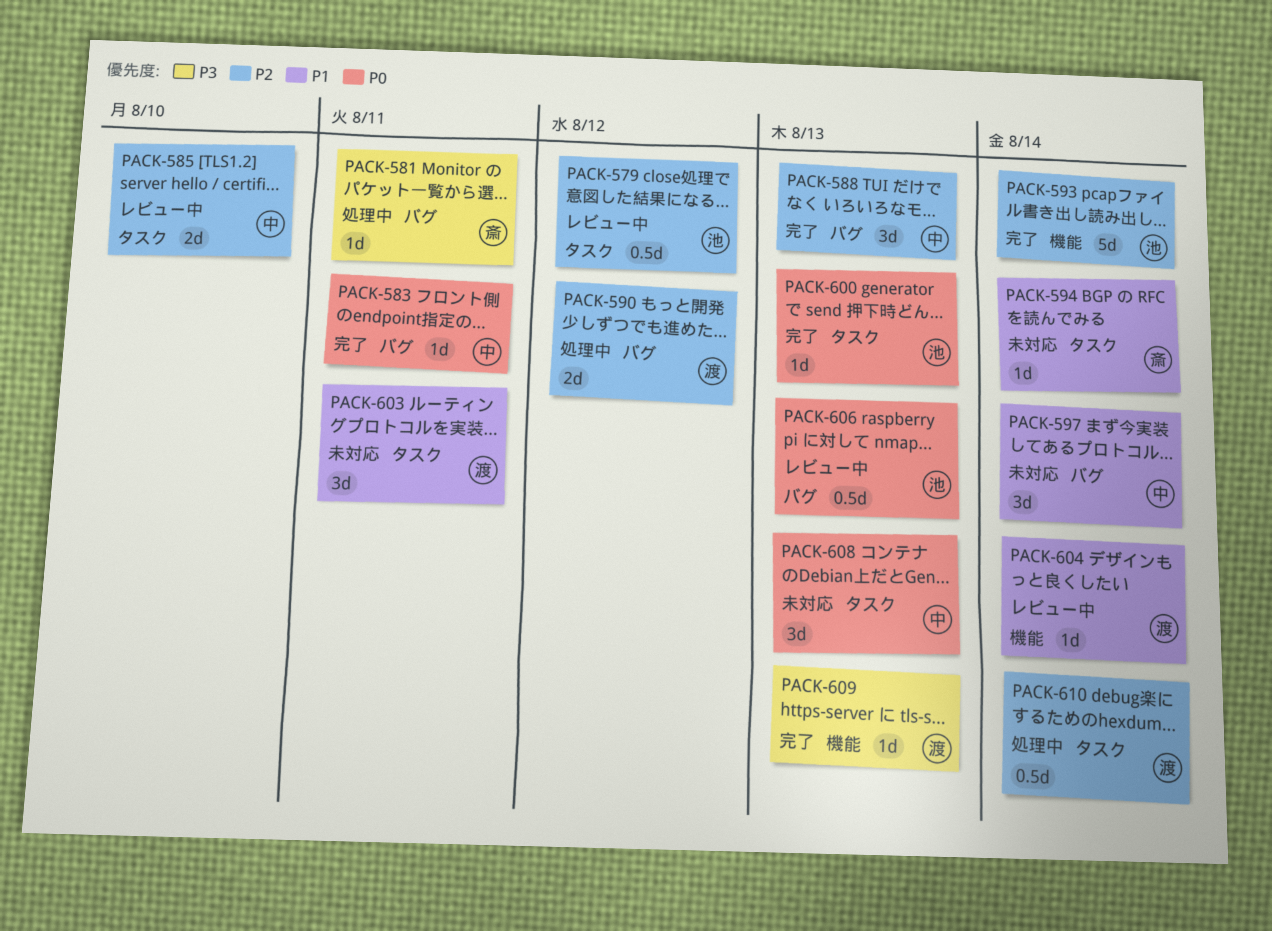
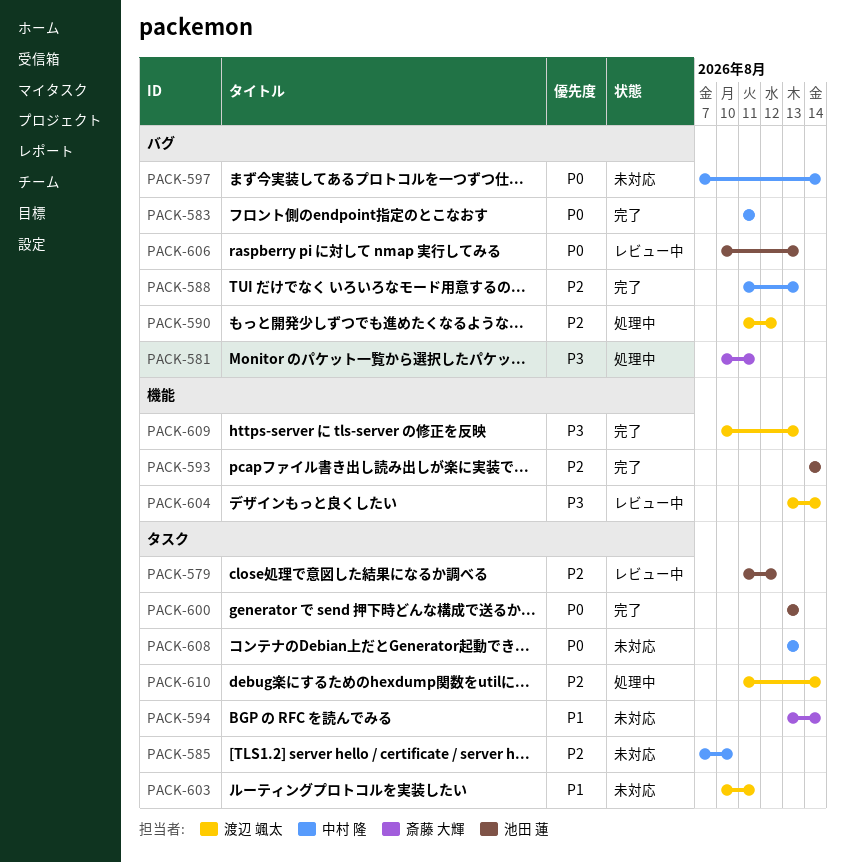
PACK-585, status: レビュー中 -> 未対応
PACK-597, priority: P1 -> P0
PACK-604, priority: P1 -> P3

